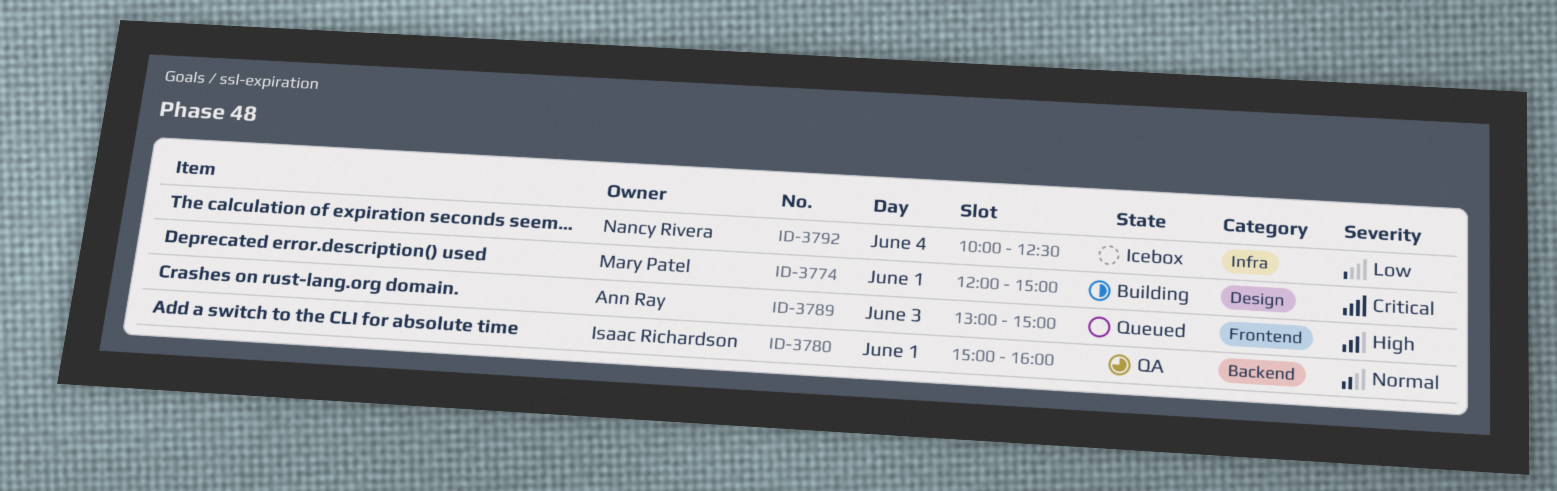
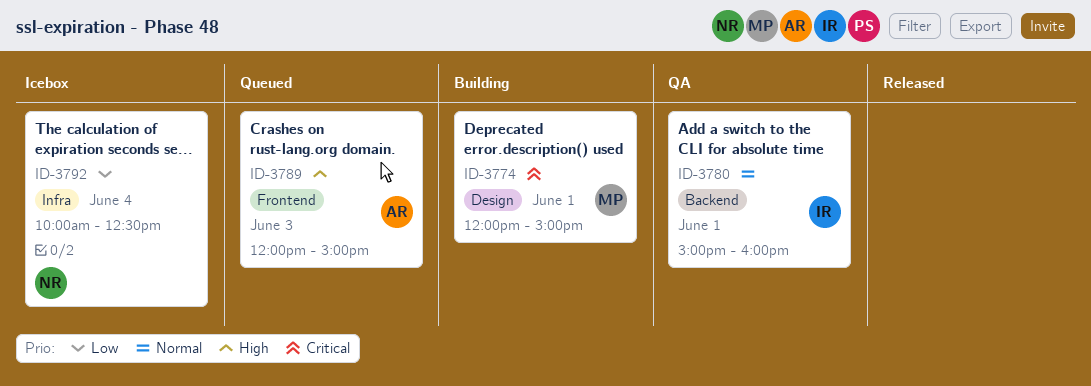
ID-3789, begins: 13:00 -> 12:00

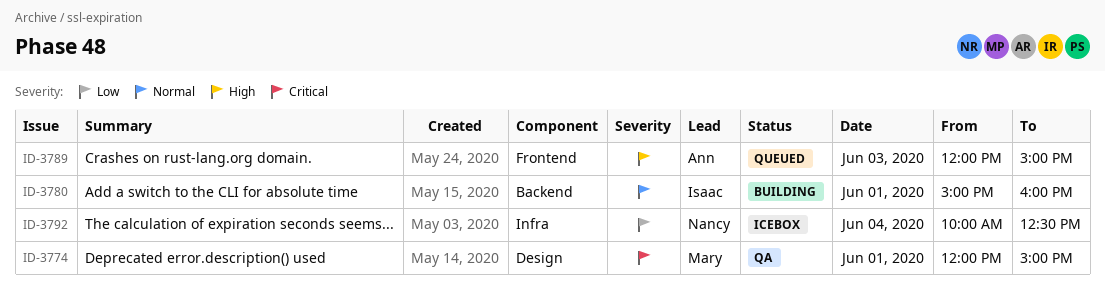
ID-3774, status: Building -> QA
ID-3780, status: QA -> Building

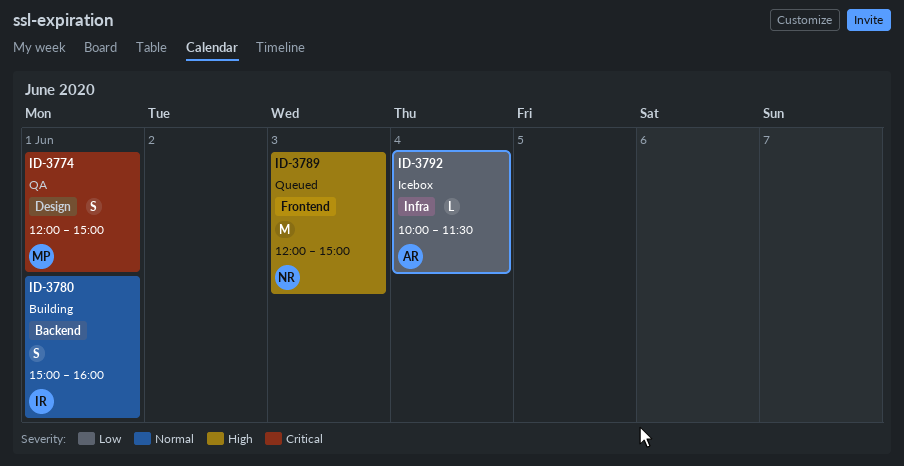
ID-3789, owner: Ann -> Nancy
ID-3792, owner: Nancy -> Ann
ID-3792, ends: 12:30 -> 11:30

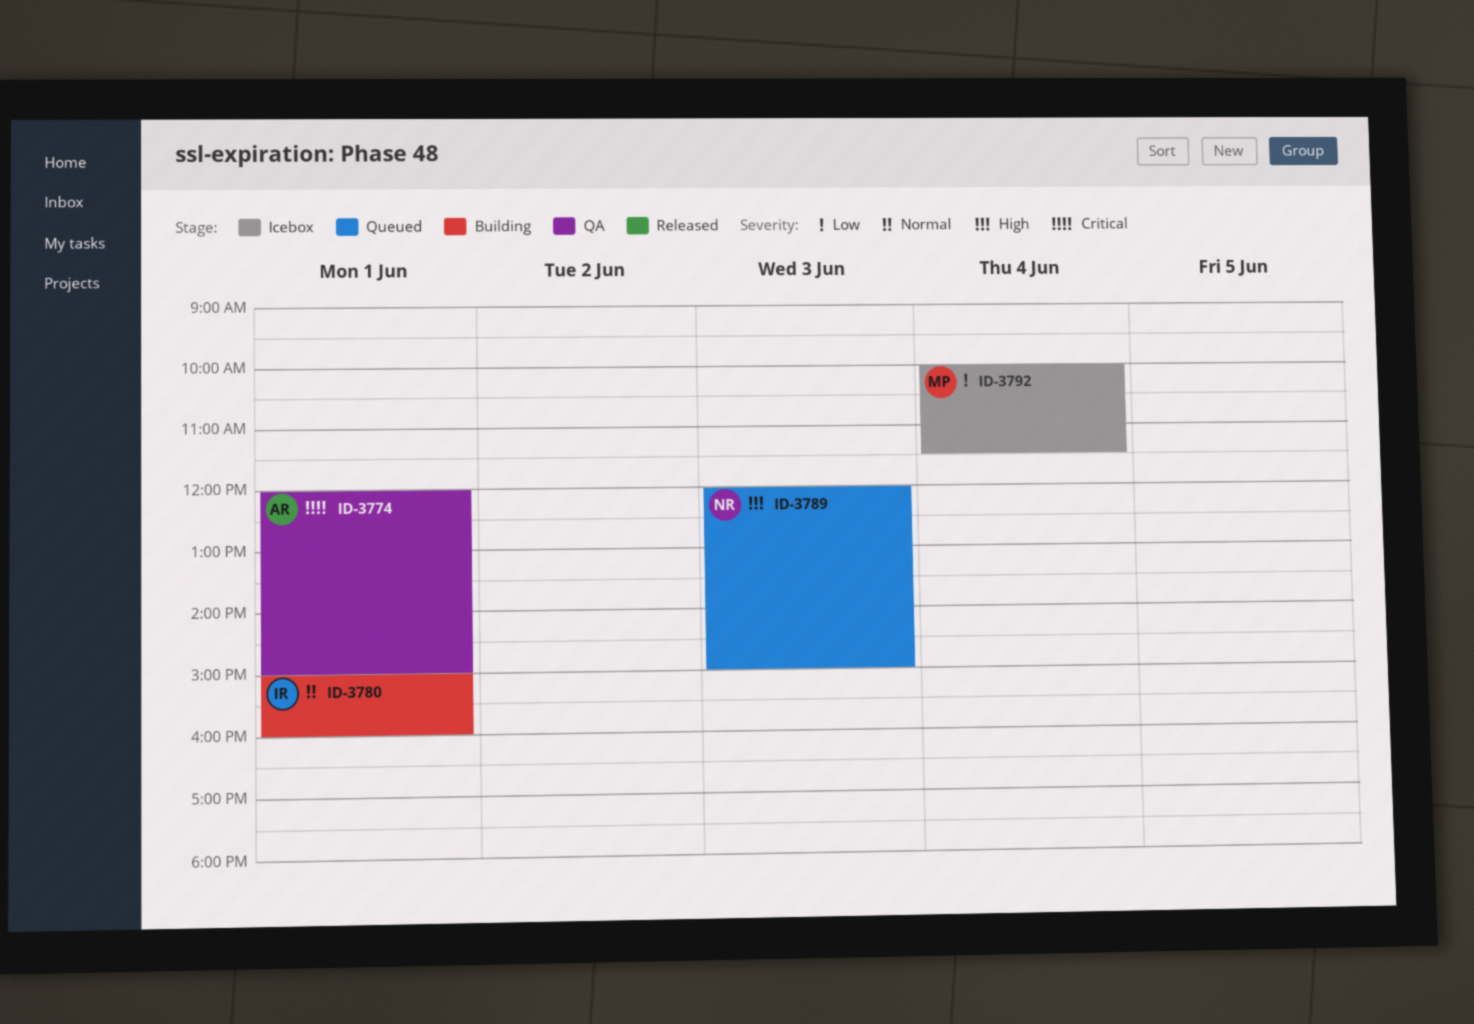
ID-3774, owner: MP -> AR
ID-3792, owner: AR -> MP

